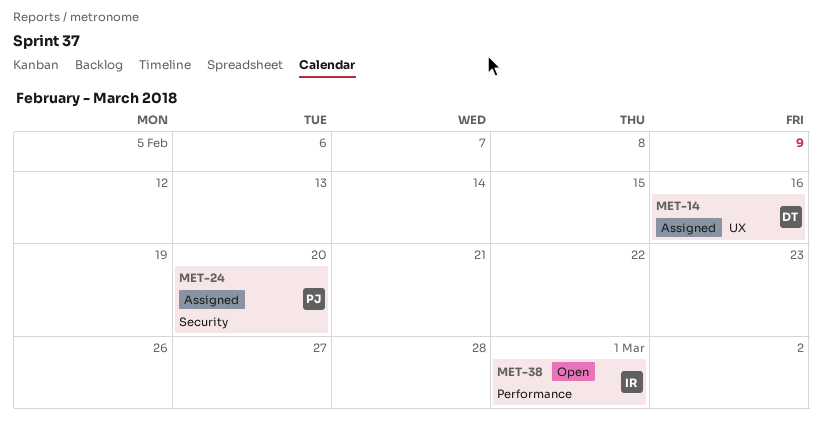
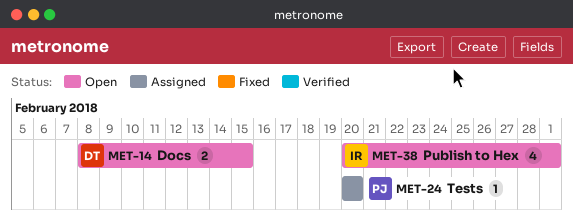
MET-14, status: Assigned -> Open
MET-14, due: Feb 16 -> Feb 15

